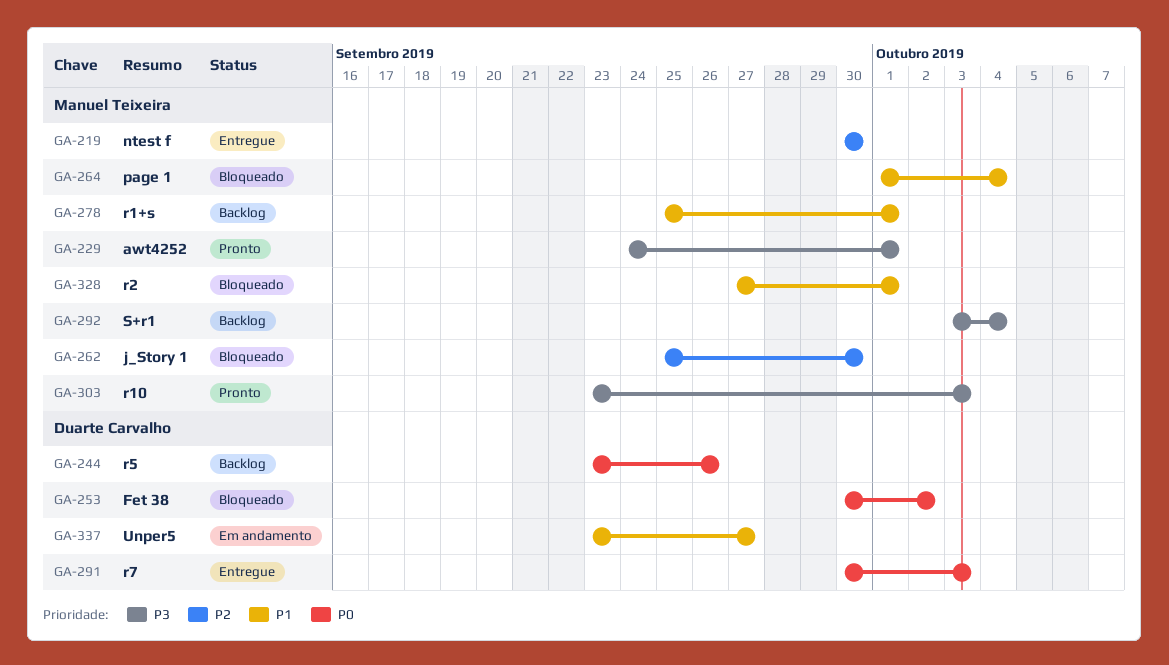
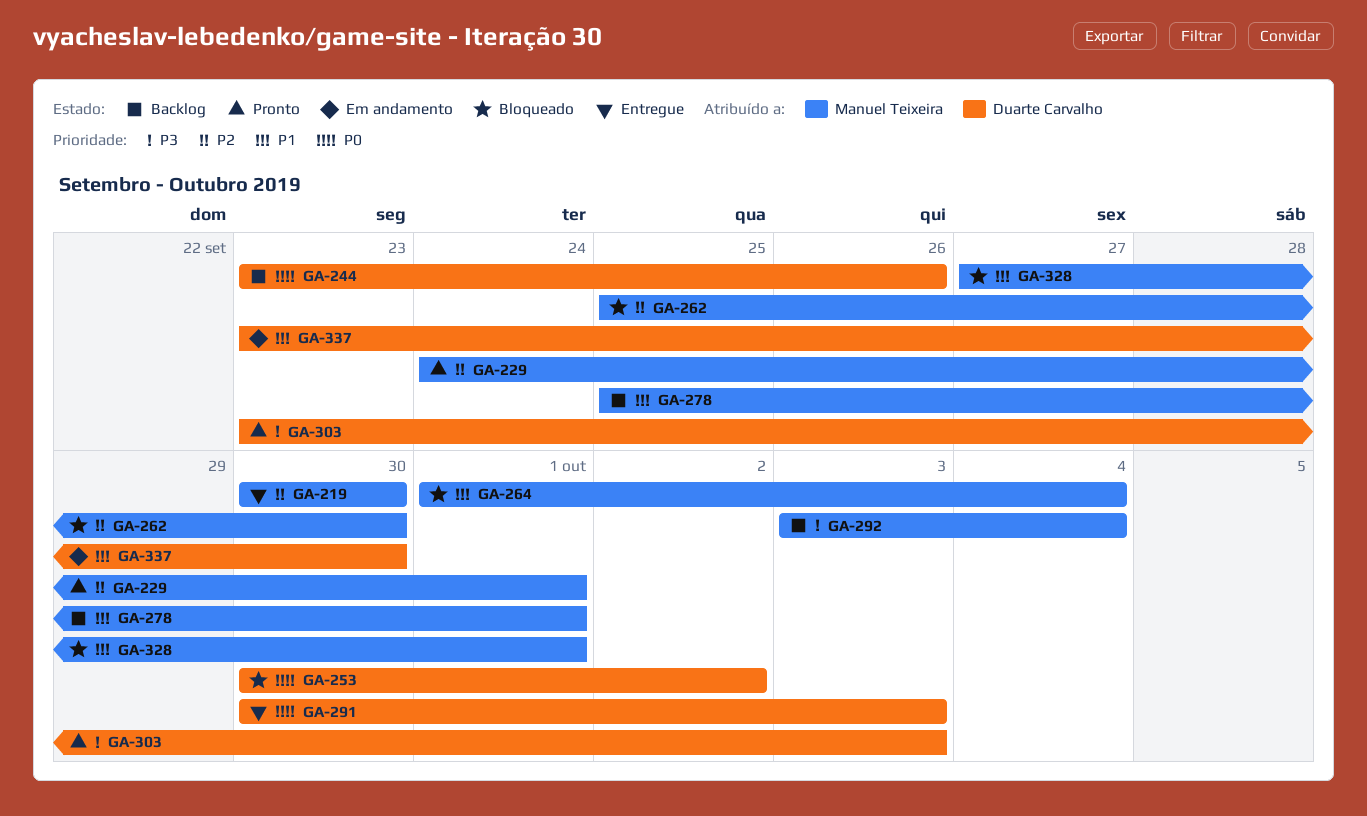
GA-229, priority: P3 -> P2
GA-303, owner: Manuel Teixeira -> Duarte Carvalho
GA-337, due: Sep 27 -> Sep 30

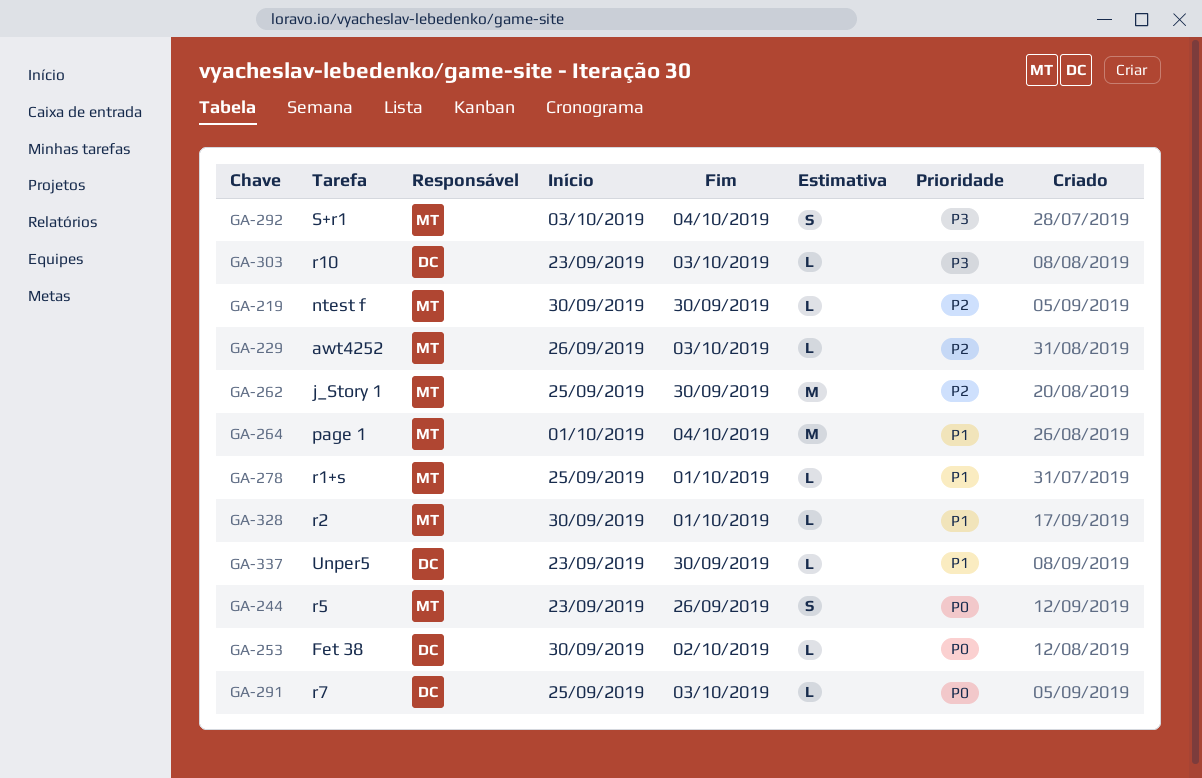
GA-229, start: Sep 24 -> Sep 26
GA-229, due: Oct 1 -> Oct 3
GA-244, owner: Duarte Carvalho -> Manuel Teixeira
GA-291, start: Sep 30 -> Sep 25
GA-328, start: Sep 27 -> Sep 30

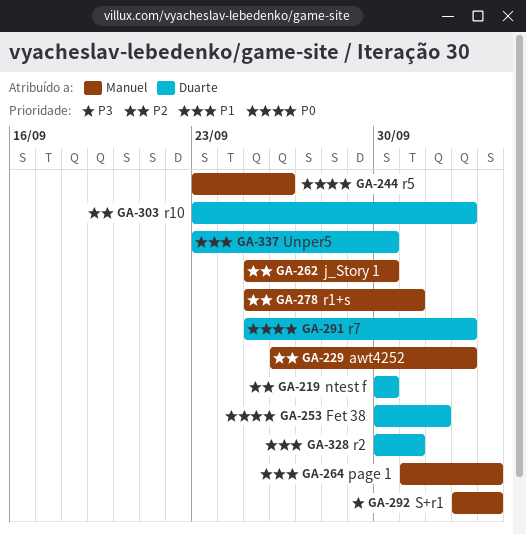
GA-219, owner: Manuel -> Duarte
GA-278, priority: P1 -> P2
GA-303, priority: P3 -> P2
GA-328, owner: Manuel -> Duarte

